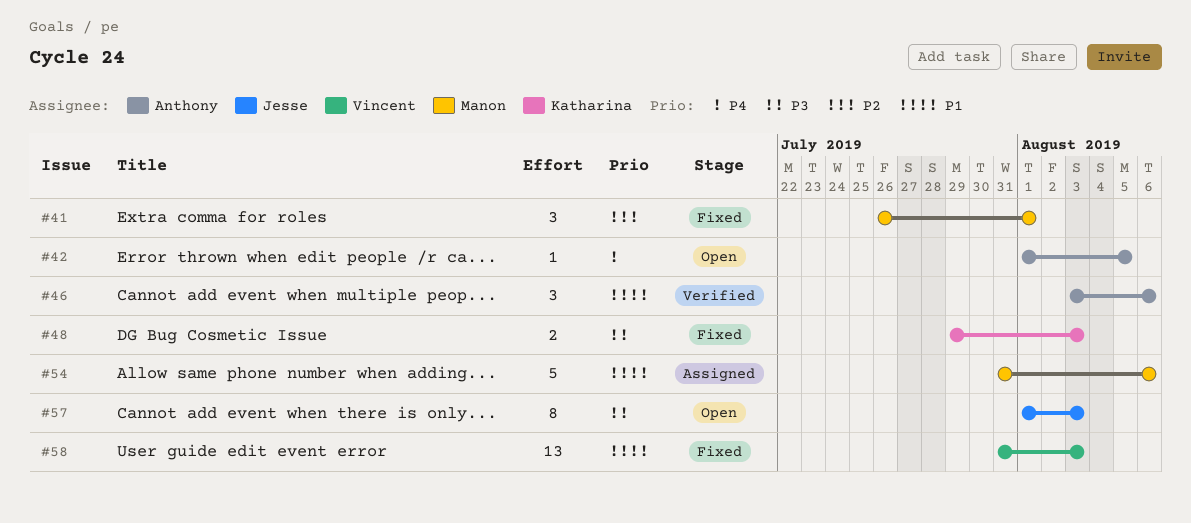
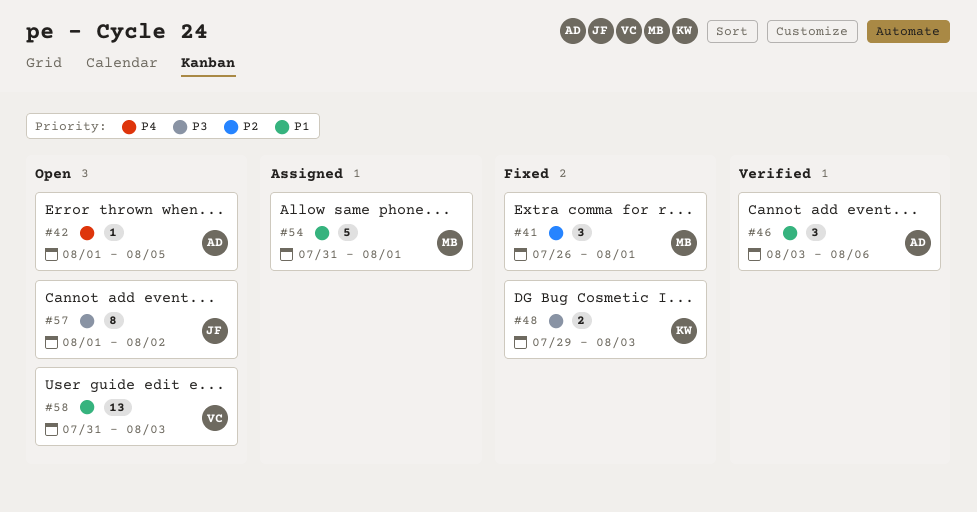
#54, due: Aug 6 -> Aug 1
#57, due: Aug 3 -> Aug 2
#58, status: Fixed -> Open

